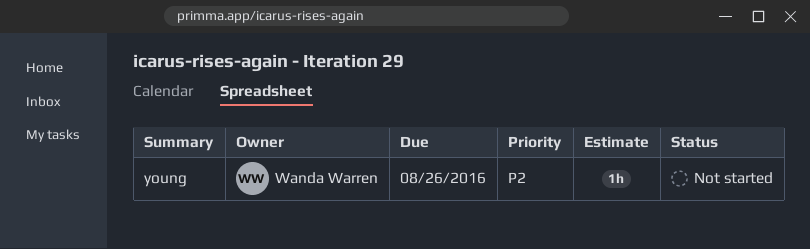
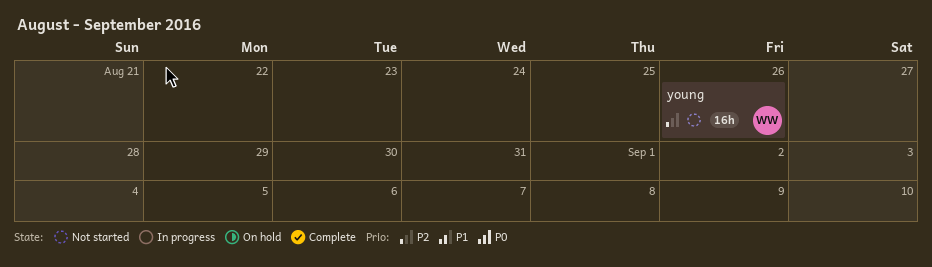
young, estimate: 1h -> 16h

